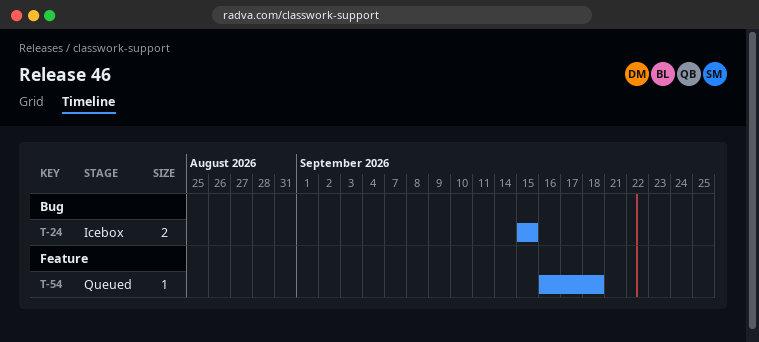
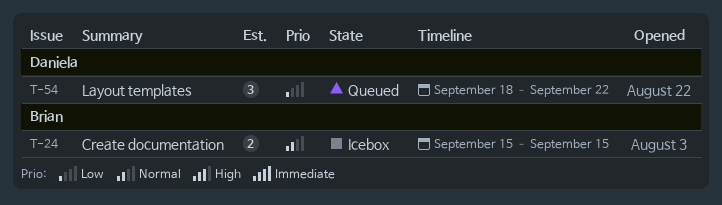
T-54, estimate: 1 -> 3
T-54, start: Sep 16 -> Sep 18
T-54, due: Sep 18 -> Sep 22

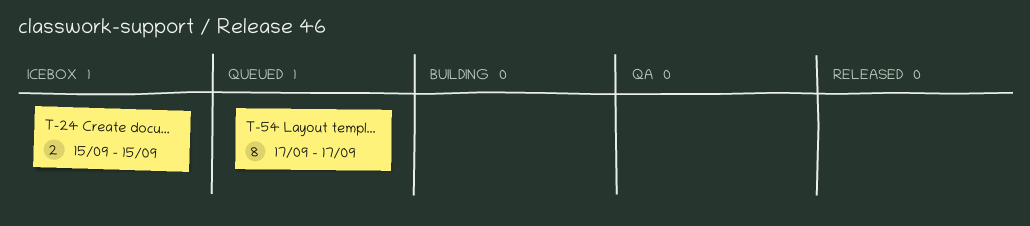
T-54, estimate: 3 -> 8
T-54, start: Sep 18 -> Sep 17
T-54, due: Sep 22 -> Sep 17

